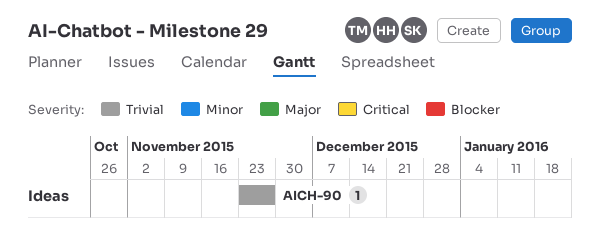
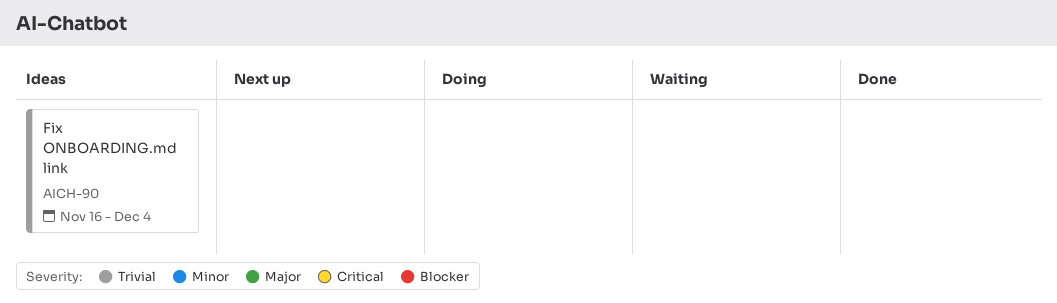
AICH-90, start: Nov 23 -> Nov 16
AICH-90, due: Nov 27 -> Dec 4

